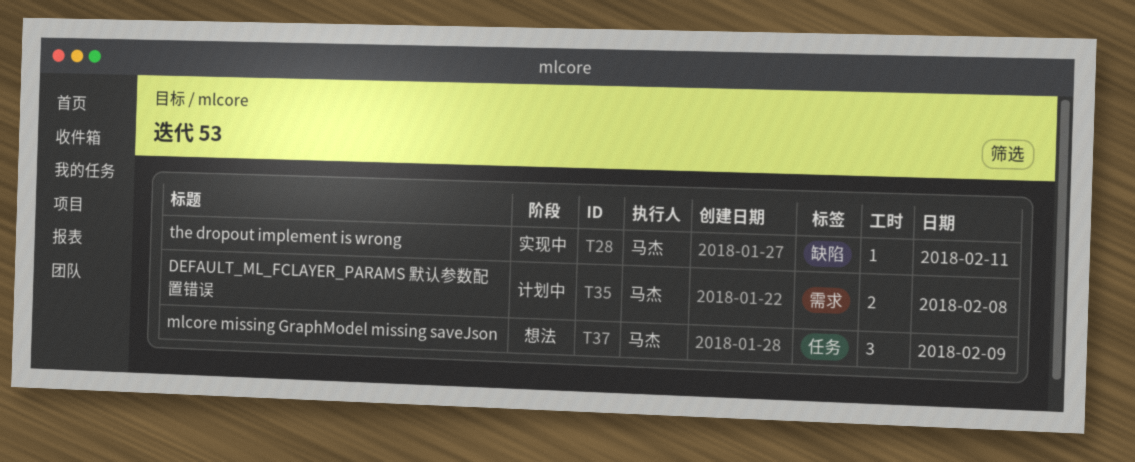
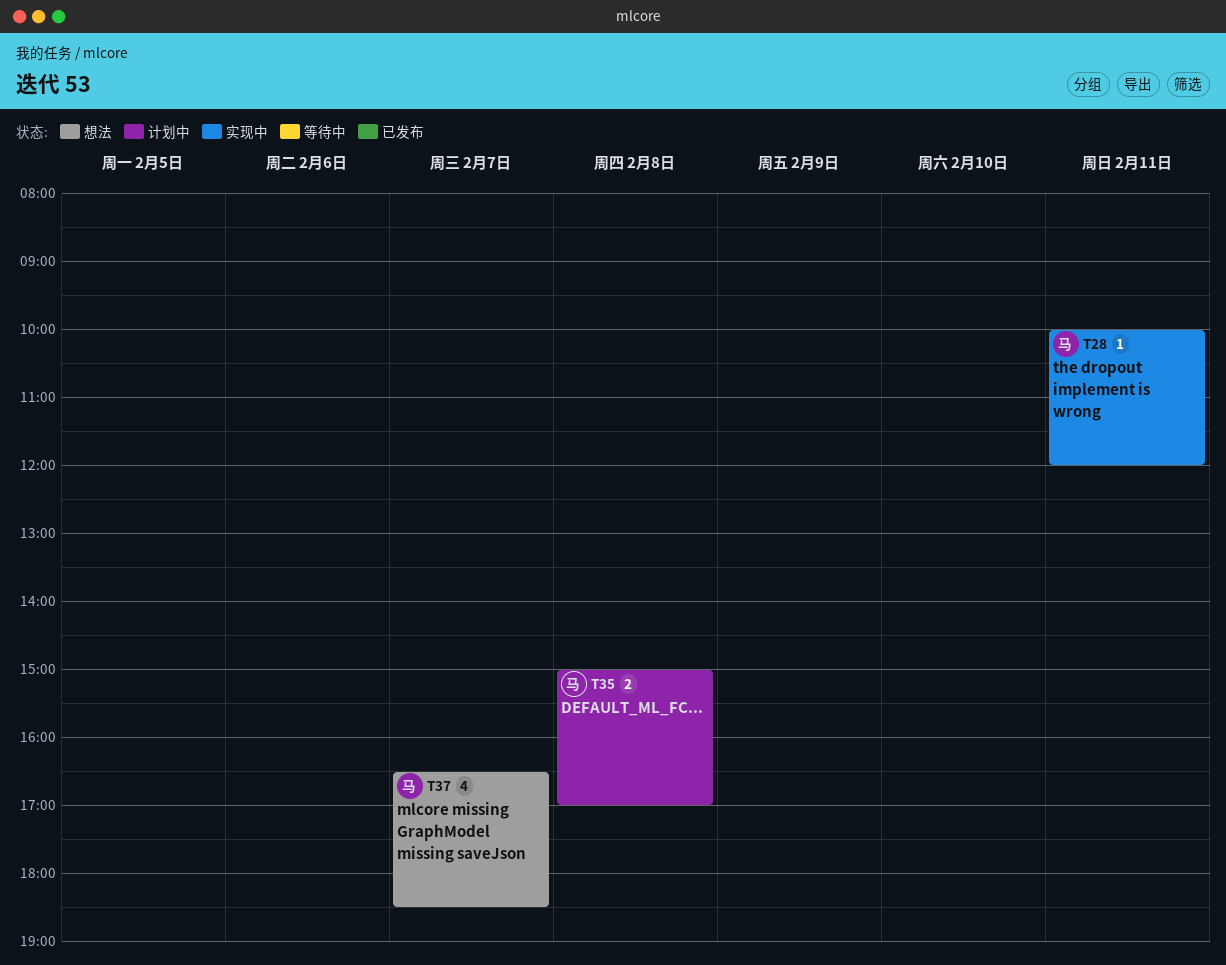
T37, estimate: 3 -> 4
T37, day: Feb 9 -> Feb 7

